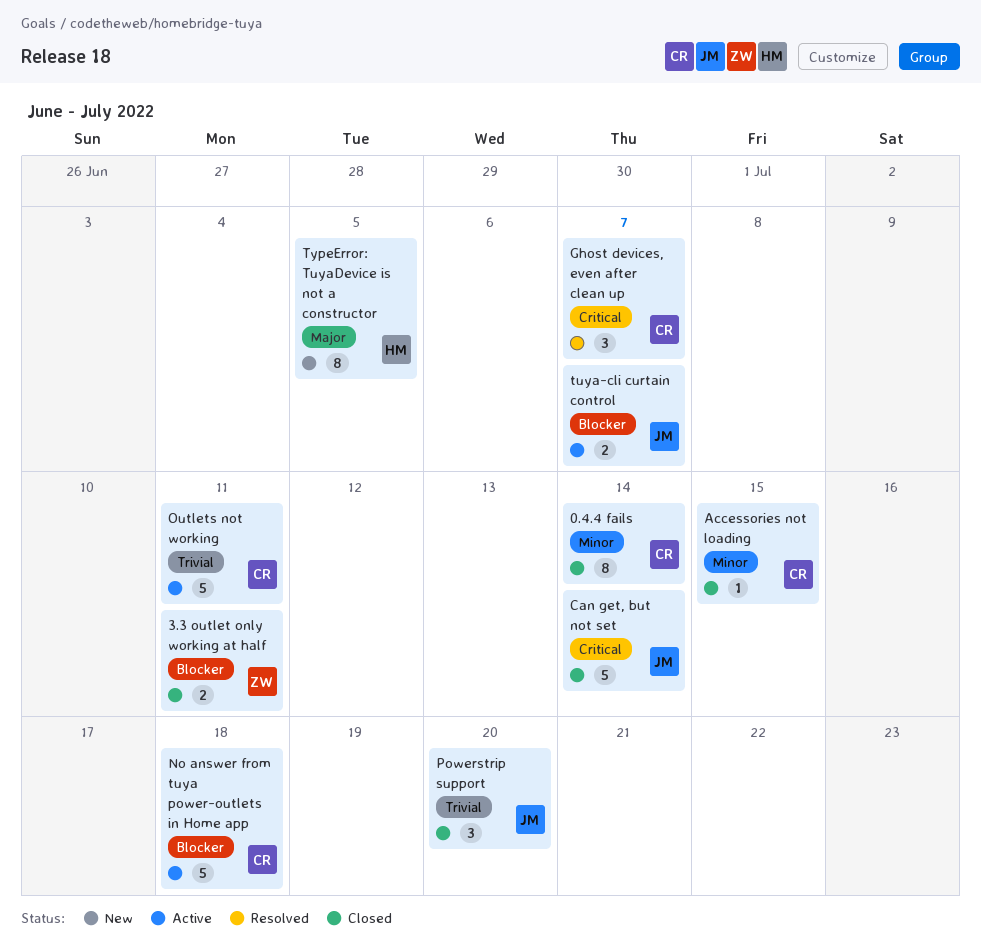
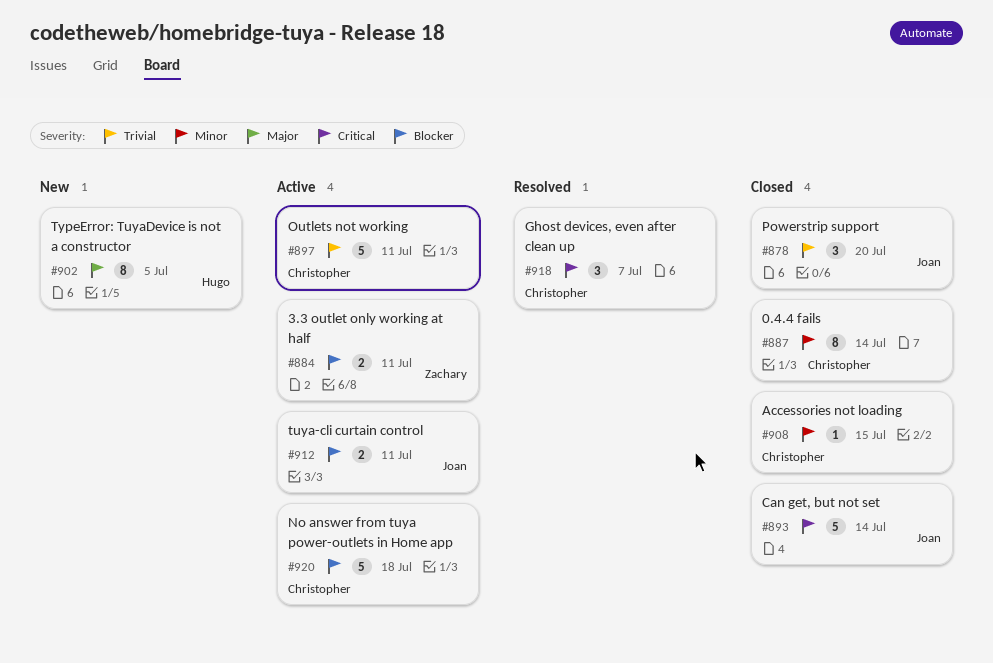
3.3 outlet only working at half, status: Closed -> Active
tuya-cli curtain control, due: Jul 7 -> Jul 11

